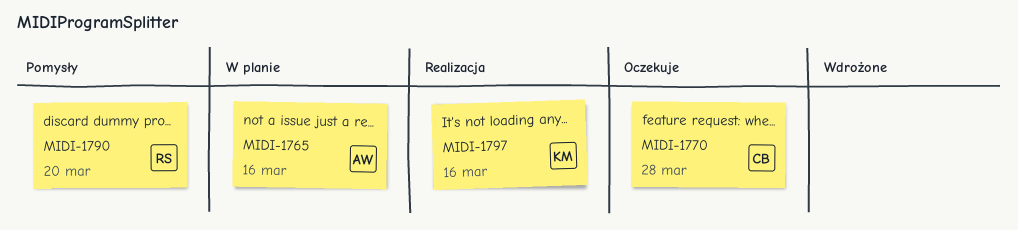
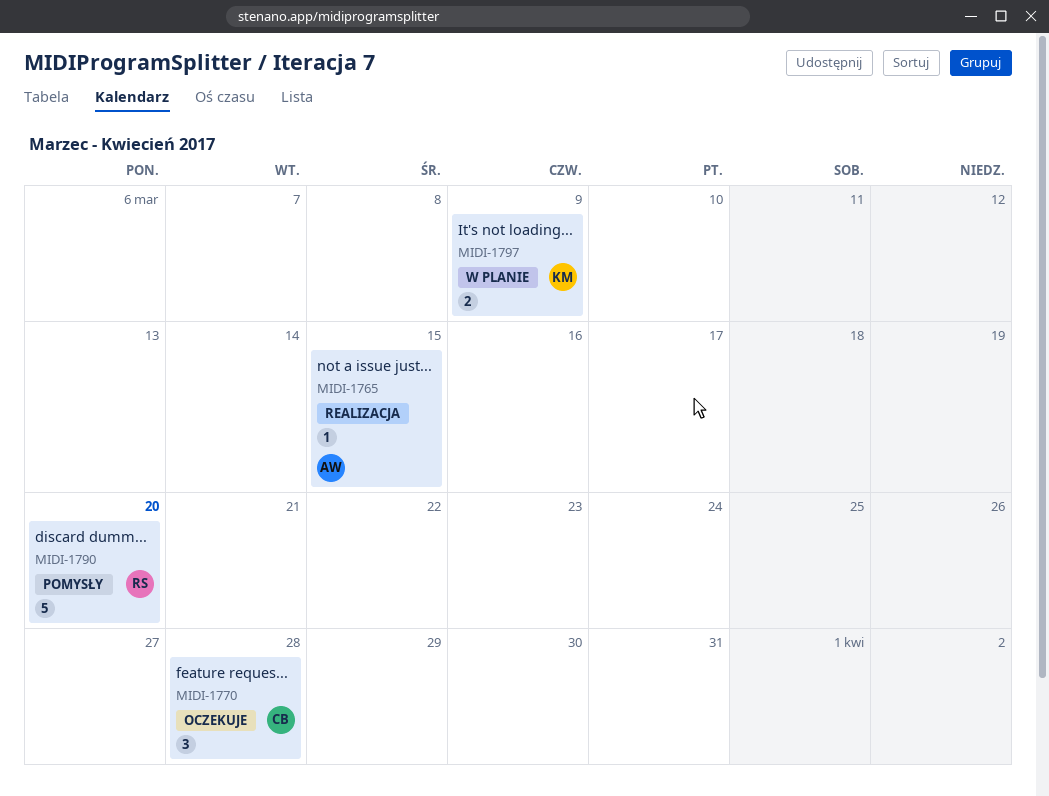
MIDI-1765, status: W planie -> Realizacja
MIDI-1765, due: Mar 16 -> Mar 15
MIDI-1797, status: Realizacja -> W planie
MIDI-1797, due: Mar 16 -> Mar 9

